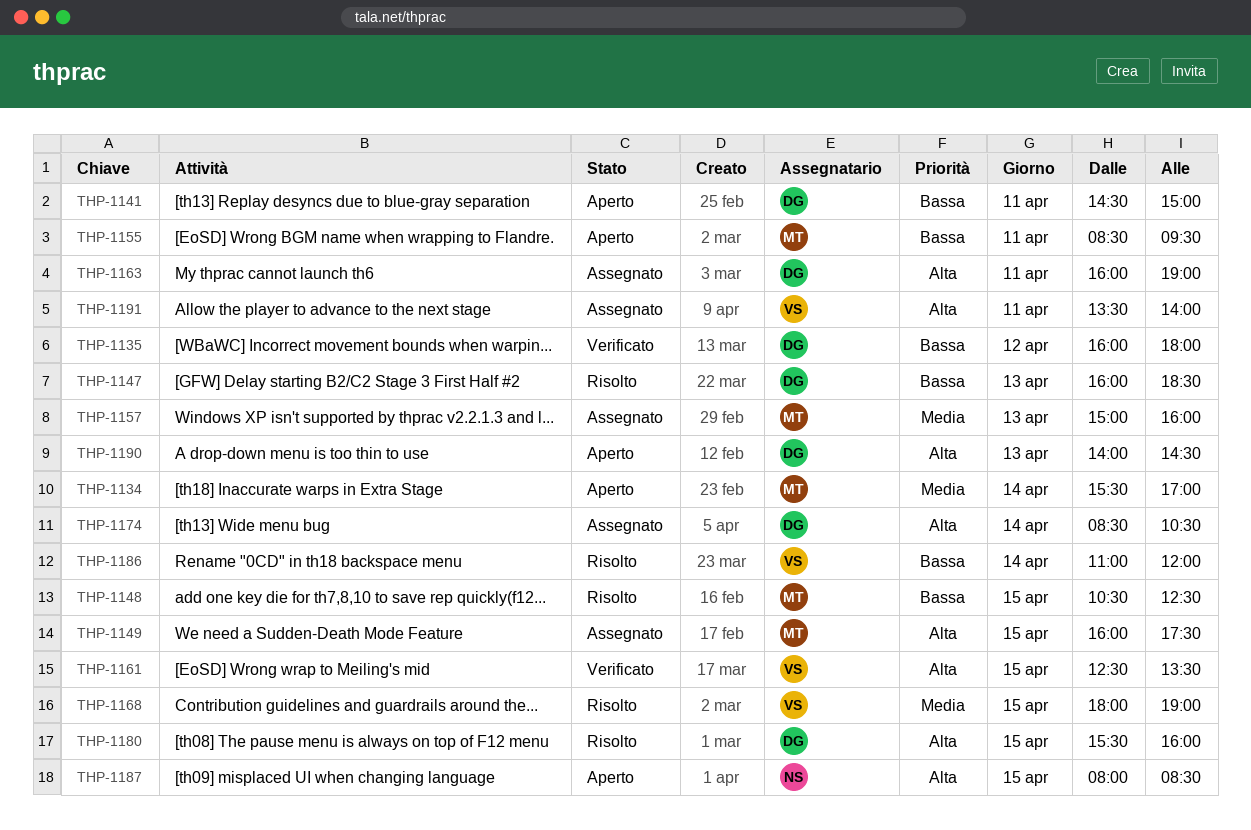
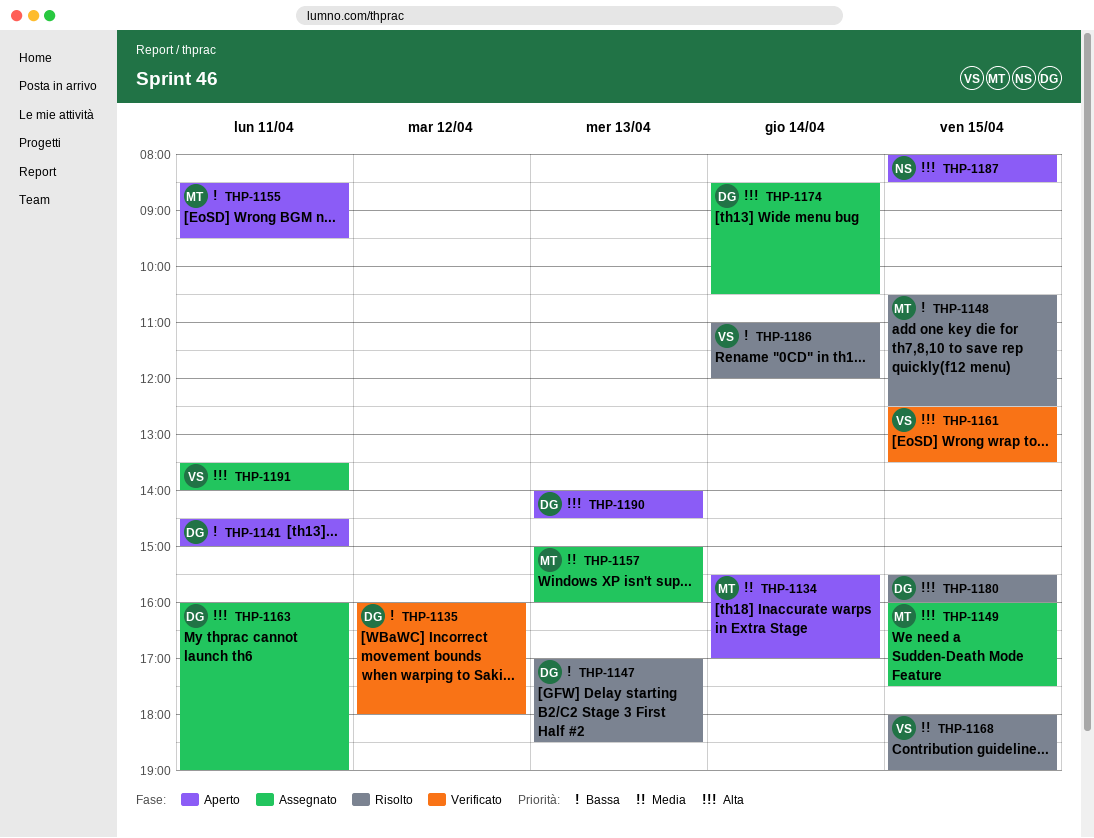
THP-1147, begins: 16:00 -> 17:00

